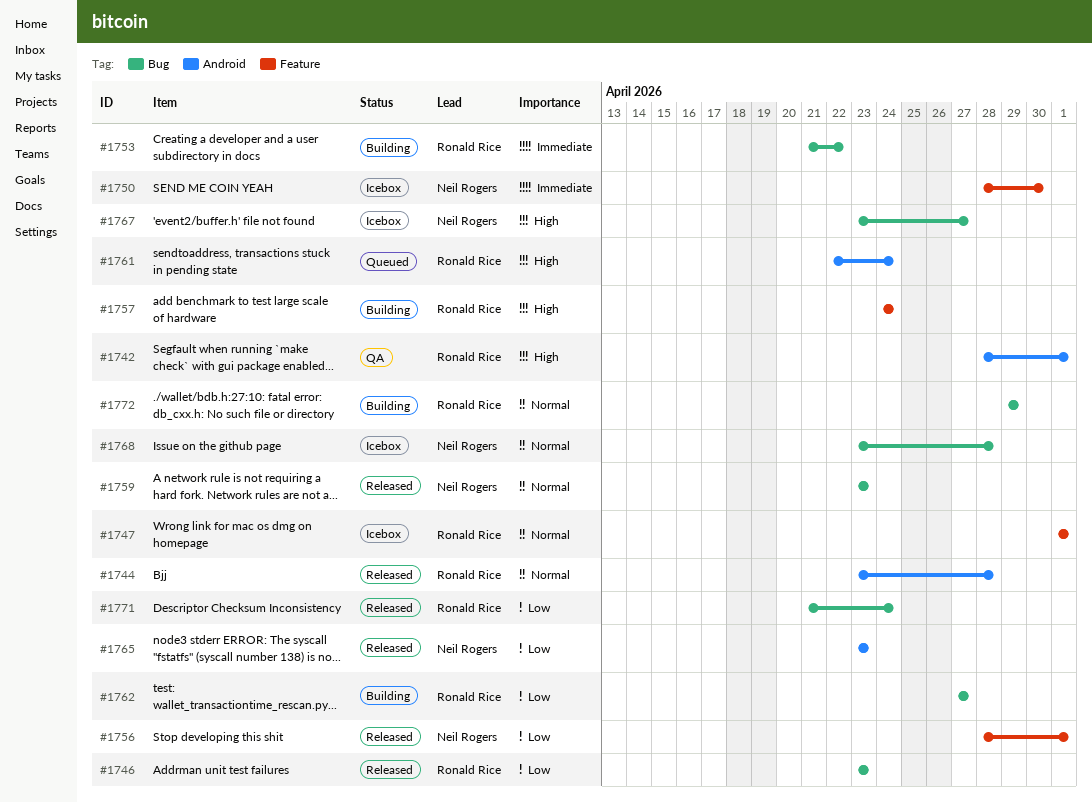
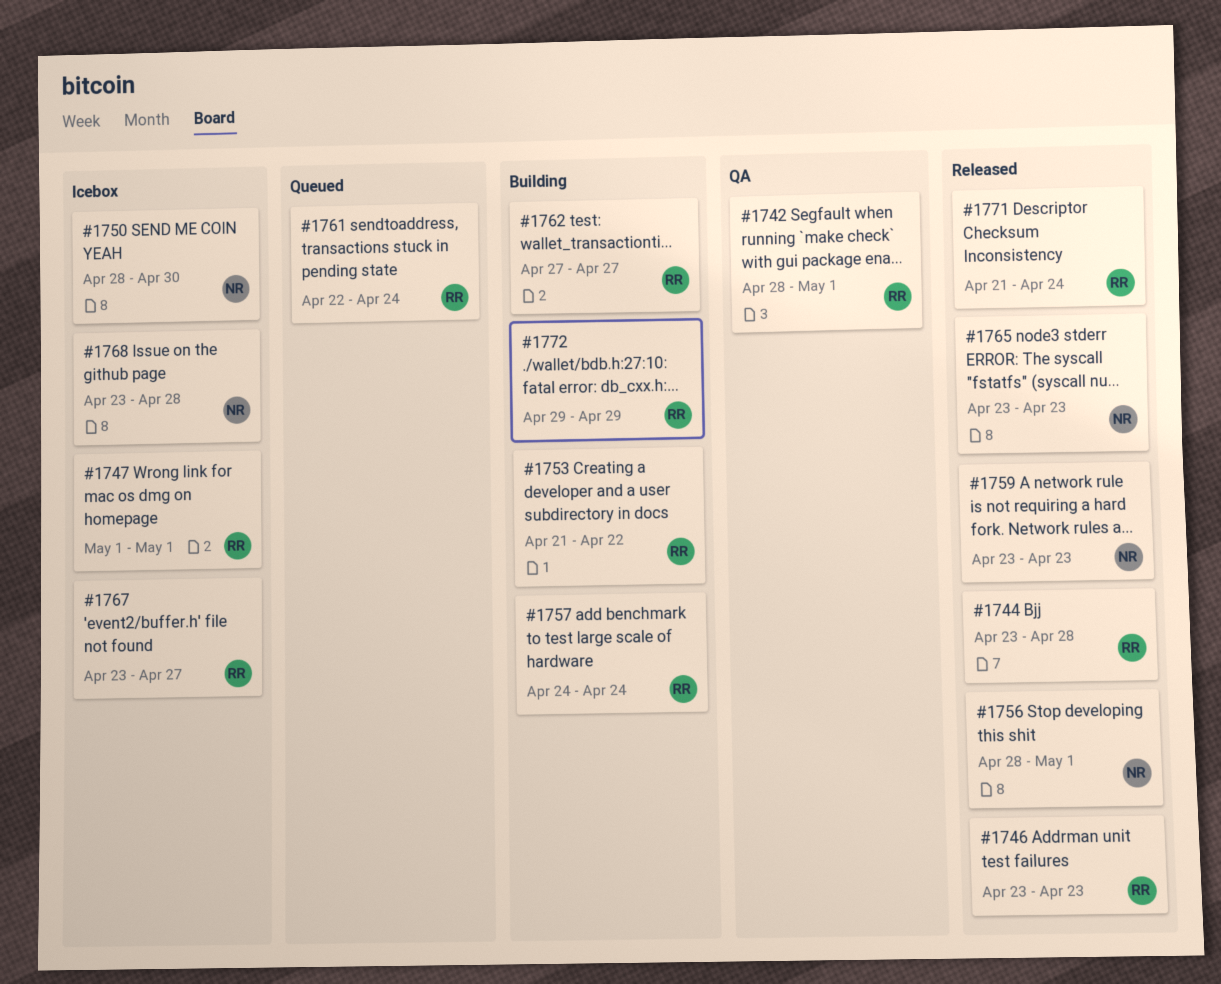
#1767, owner: Neil Rogers -> Ronald Rice

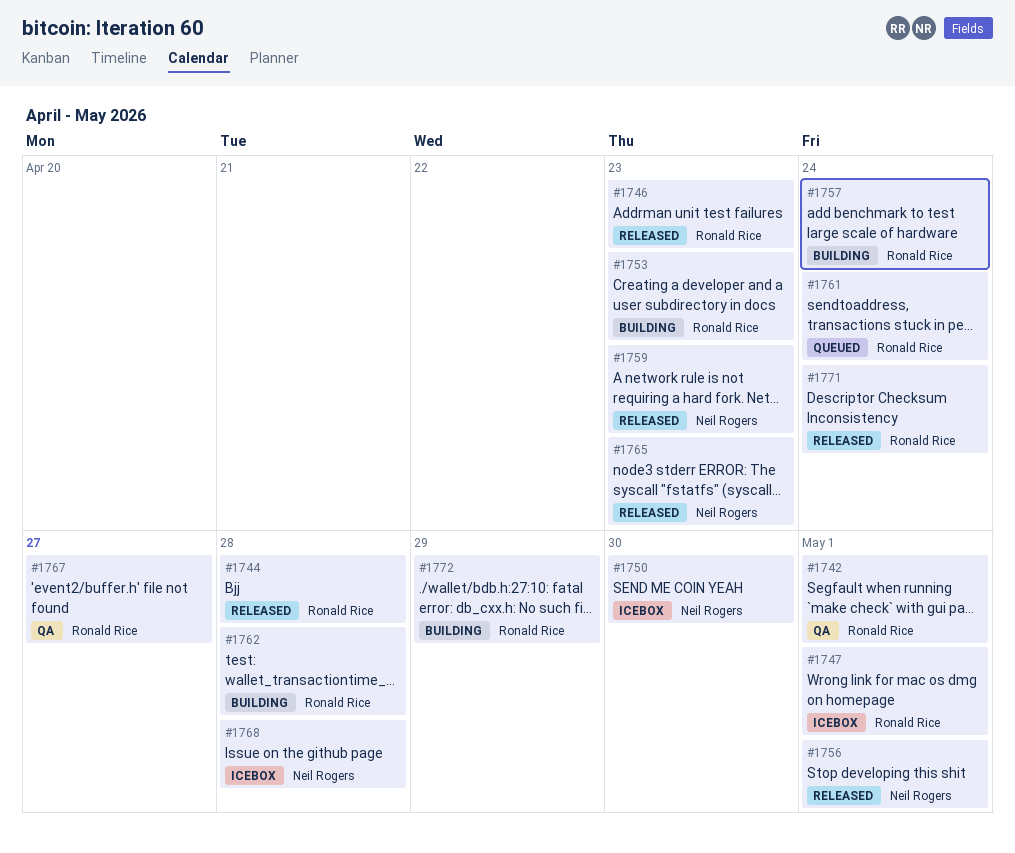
#1753, due: Apr 22 -> Apr 23
#1762, due: Apr 27 -> Apr 28
#1767, status: Icebox -> QA

